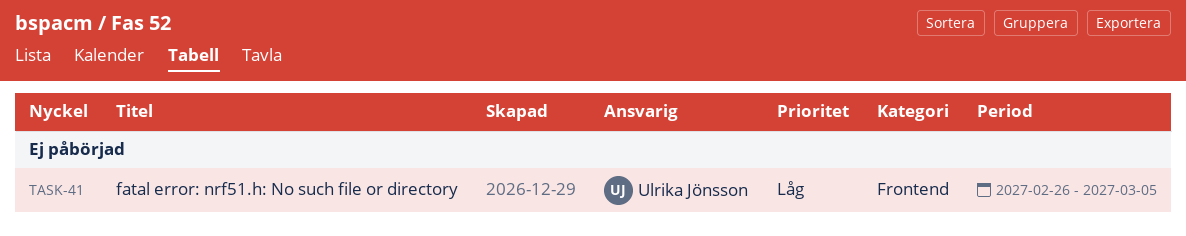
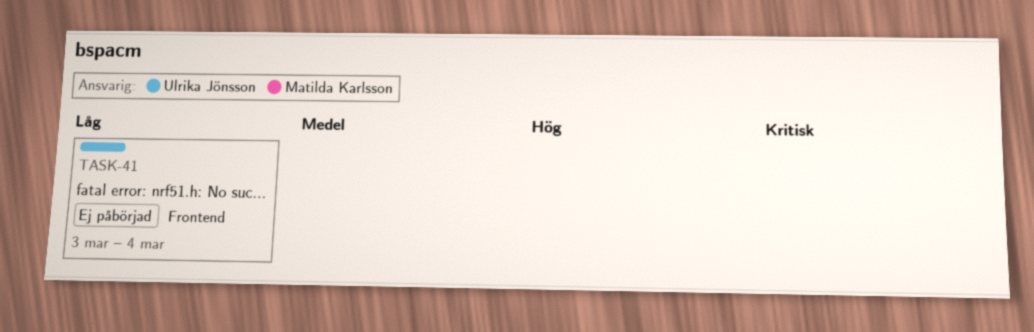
TASK-41, start: Feb 26 -> Mar 3
TASK-41, due: Mar 5 -> Mar 4

